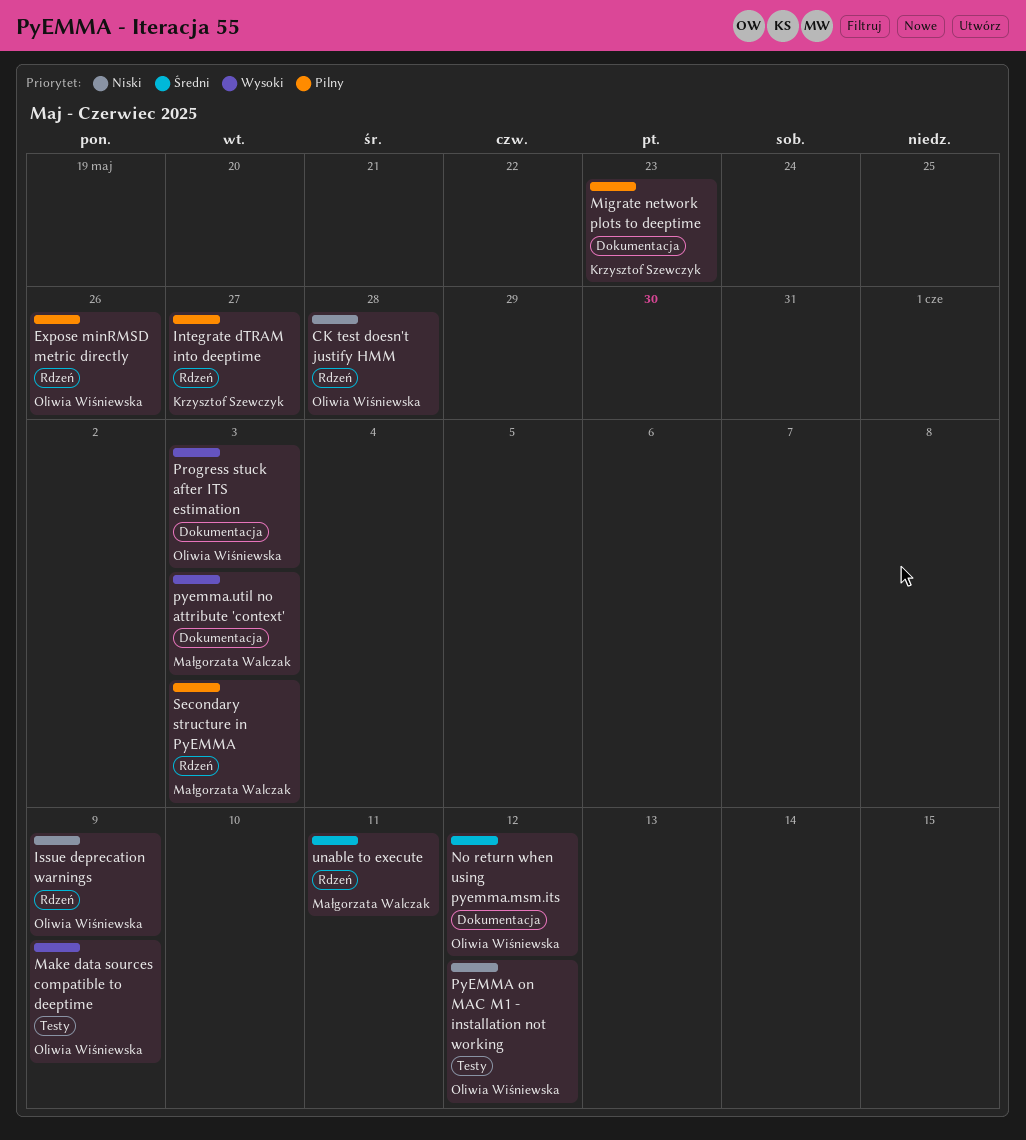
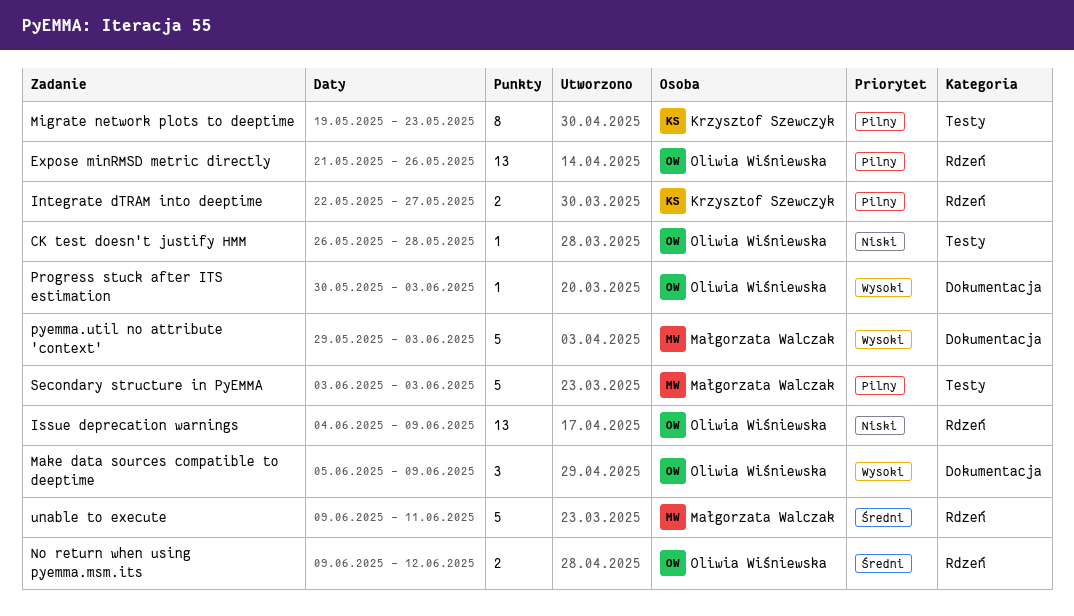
CK test doesn't justify HMM, label: Rdzeń -> Testy
Make data sources compatible to deeptime, label: Testy -> Dokumentacja
Migrate network plots to deeptime, label: Dokumentacja -> Testy
No return when using pyemma.msm.its, label: Dokumentacja -> Rdzeń
PyEMMA on MAC M1 - installation not working: present -> none
Secondary structure in PyEMMA, label: Rdzeń -> Testy

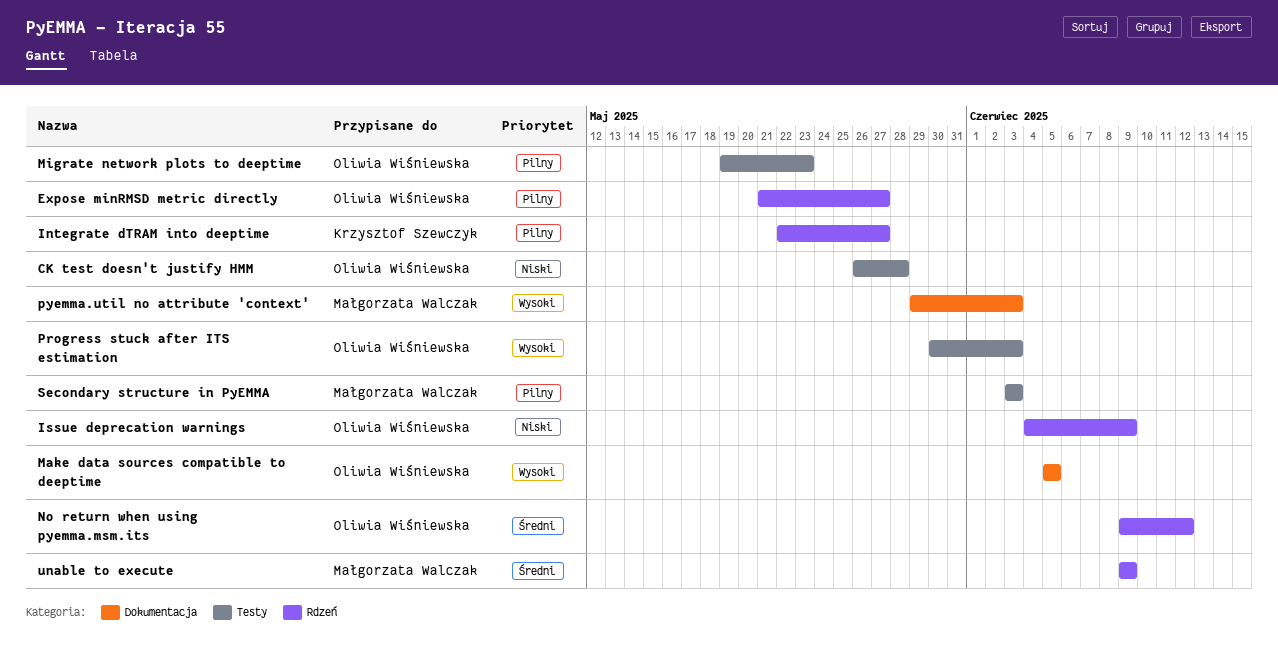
Expose minRMSD metric directly, due: May 26 -> May 27
Make data sources compatible to deeptime, due: Jun 9 -> Jun 5
Migrate network plots to deeptime, owner: Krzysztof Szewczyk -> Oliwia Wiśniewska
Progress stuck after ITS estimation, label: Dokumentacja -> Testy
unable to execute, due: Jun 11 -> Jun 9

